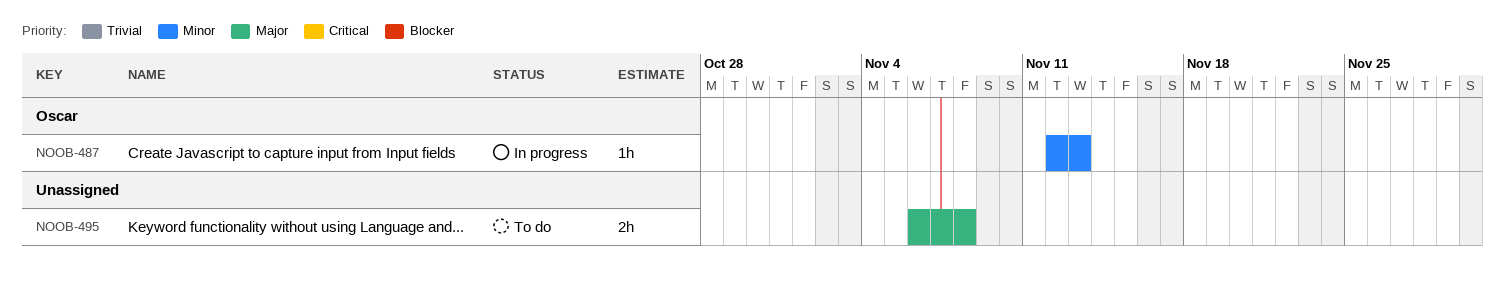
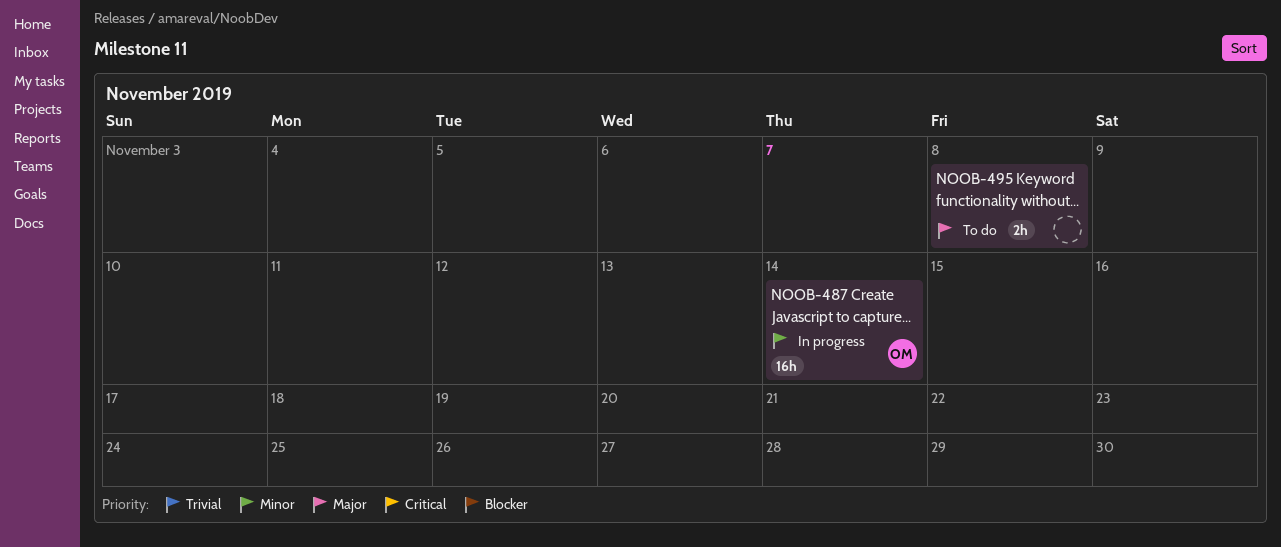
NOOB-487, estimate: 1h -> 16h
NOOB-487, due: Nov 13 -> Nov 14

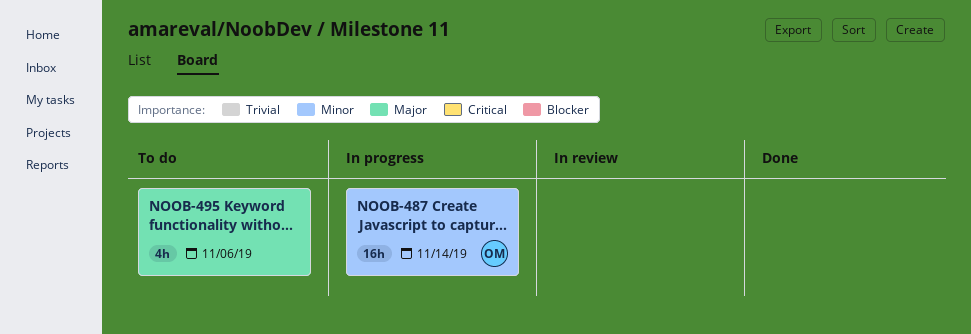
NOOB-495, estimate: 2h -> 4h
NOOB-495, due: Nov 8 -> Nov 6

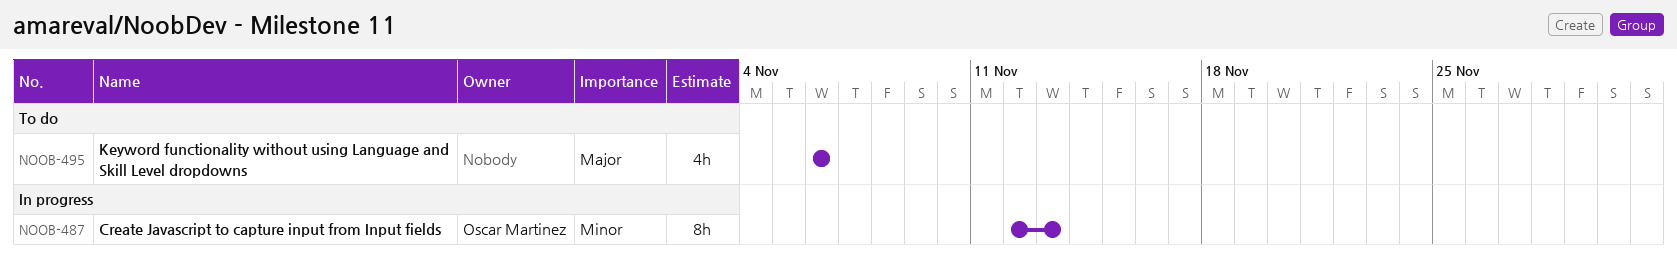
NOOB-487, estimate: 16h -> 8h
NOOB-487, due: Nov 14 -> Nov 13

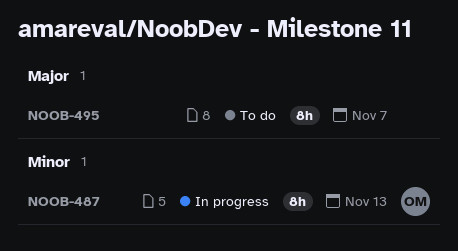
NOOB-495, estimate: 4h -> 8h
NOOB-495, due: Nov 6 -> Nov 7

